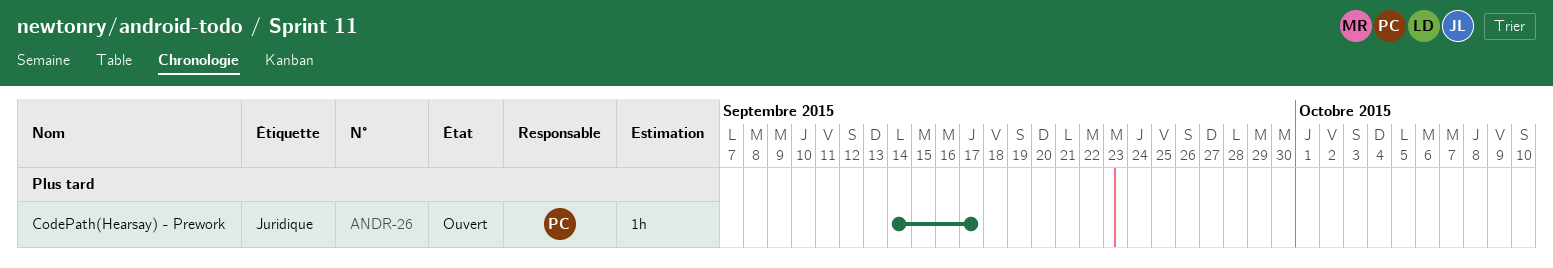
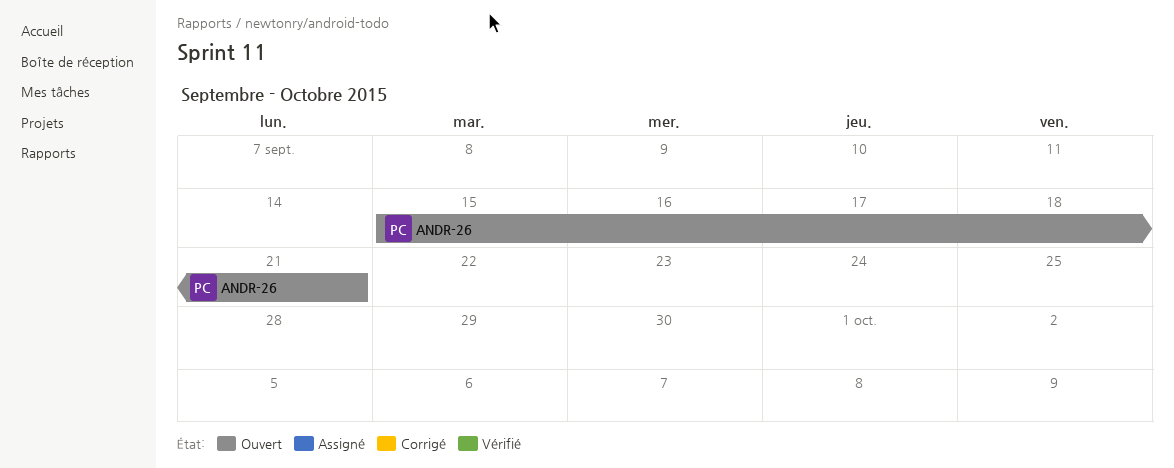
ANDR-26, start: Sep 14 -> Sep 15
ANDR-26, due: Sep 17 -> Sep 21

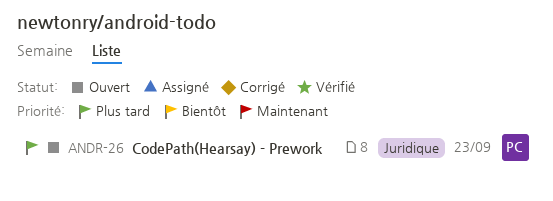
ANDR-26, due: Sep 21 -> Sep 23

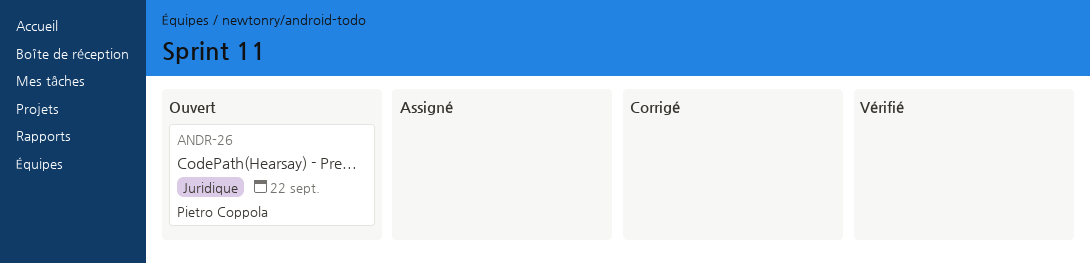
ANDR-26, due: Sep 23 -> Sep 22

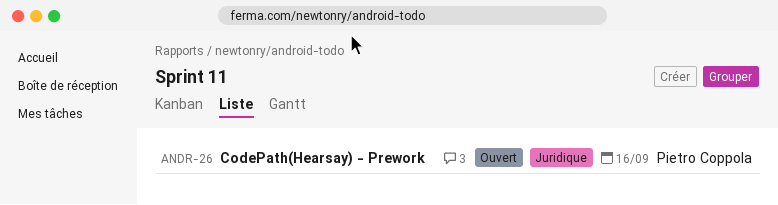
ANDR-26, due: Sep 22 -> Sep 16

